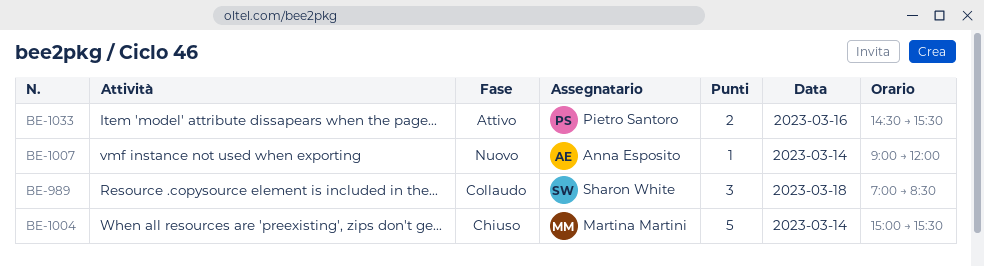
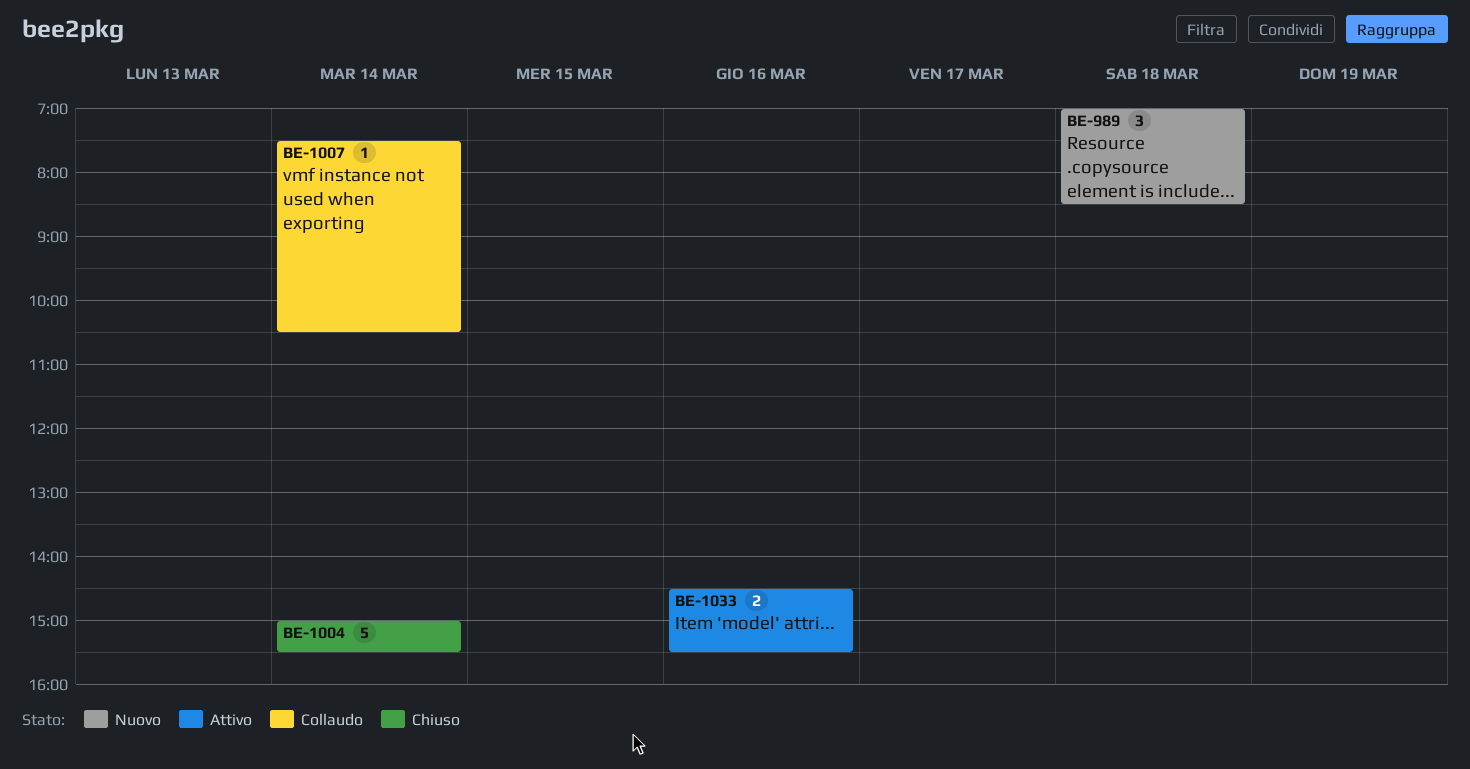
BE-989, status: Collaudo -> Nuovo
BE-1007, status: Nuovo -> Collaudo
BE-1007, begins: 09:00 -> 07:30
BE-1007, ends: 12:00 -> 10:30

